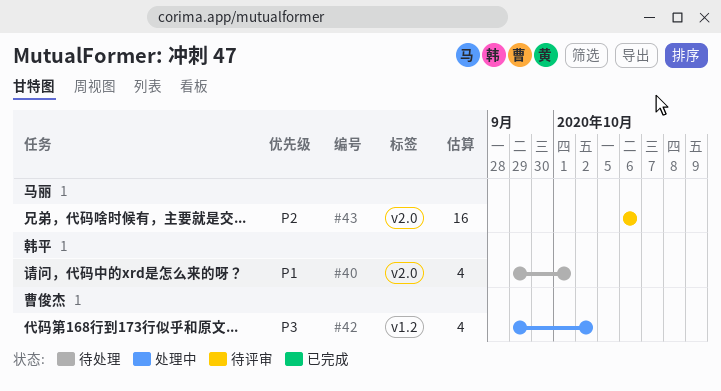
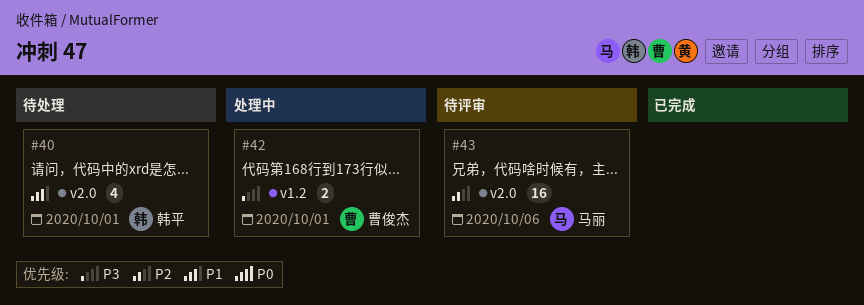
#42, estimate: 4 -> 2
#42, due: Oct 2 -> Oct 1

